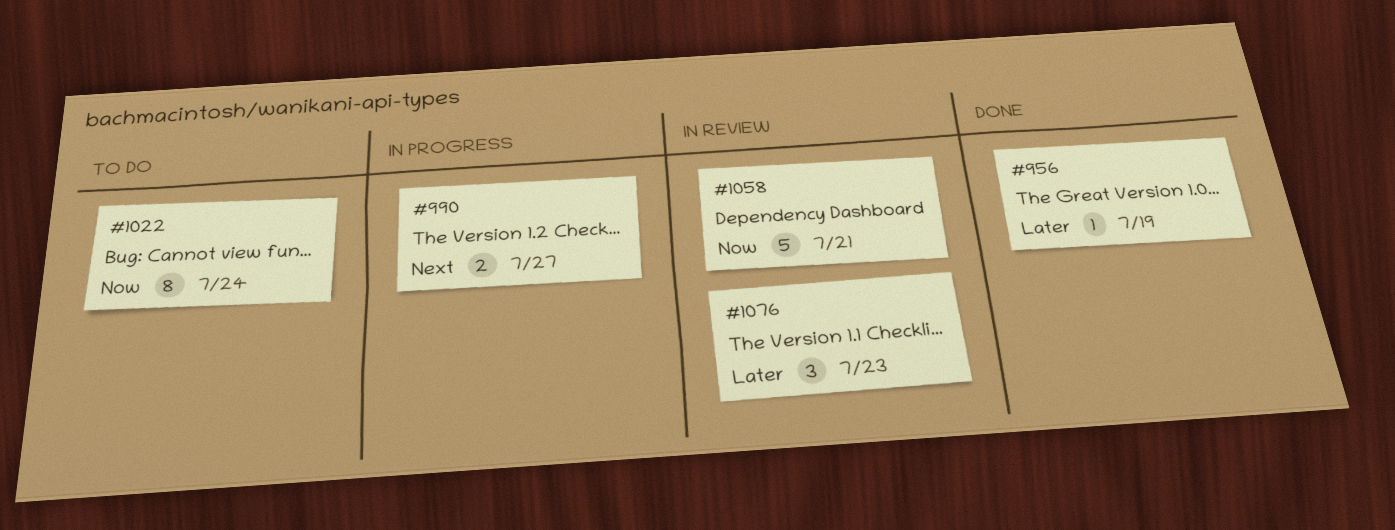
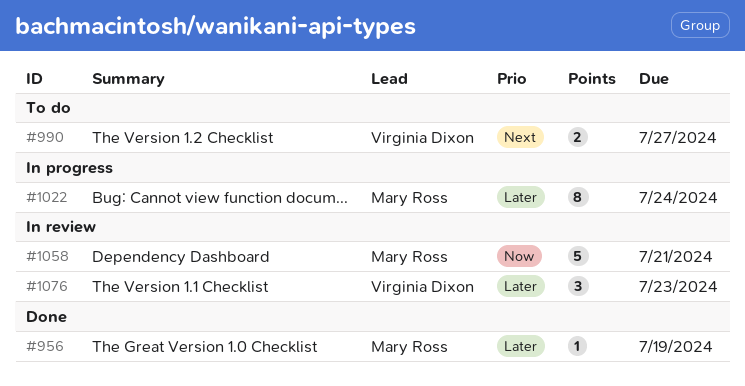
#990, status: In progress -> To do
#1022, status: To do -> In progress
#1022, priority: Now -> Later

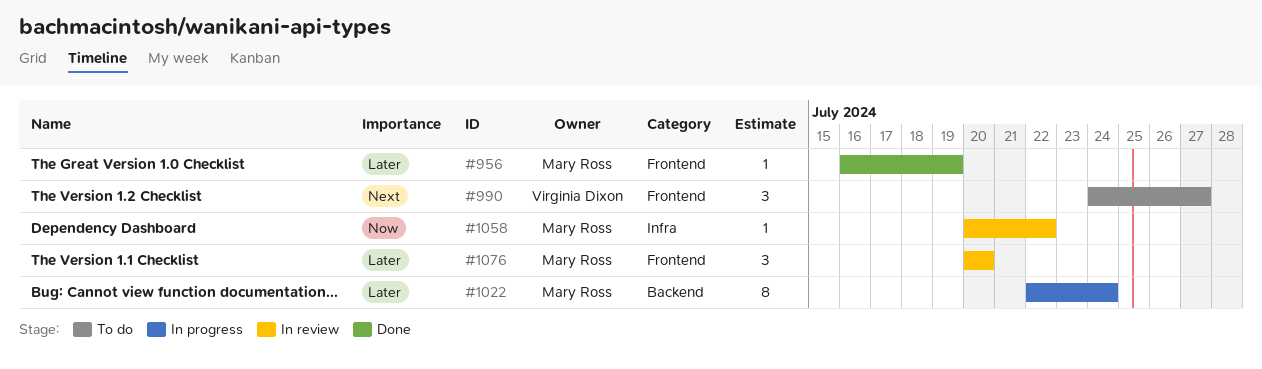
#990, estimate: 2 -> 3
#1058, estimate: 5 -> 1
#1058, due: Jul 21 -> Jul 22
#1076, owner: Virginia Dixon -> Mary Ross
#1076, due: Jul 23 -> Jul 20

